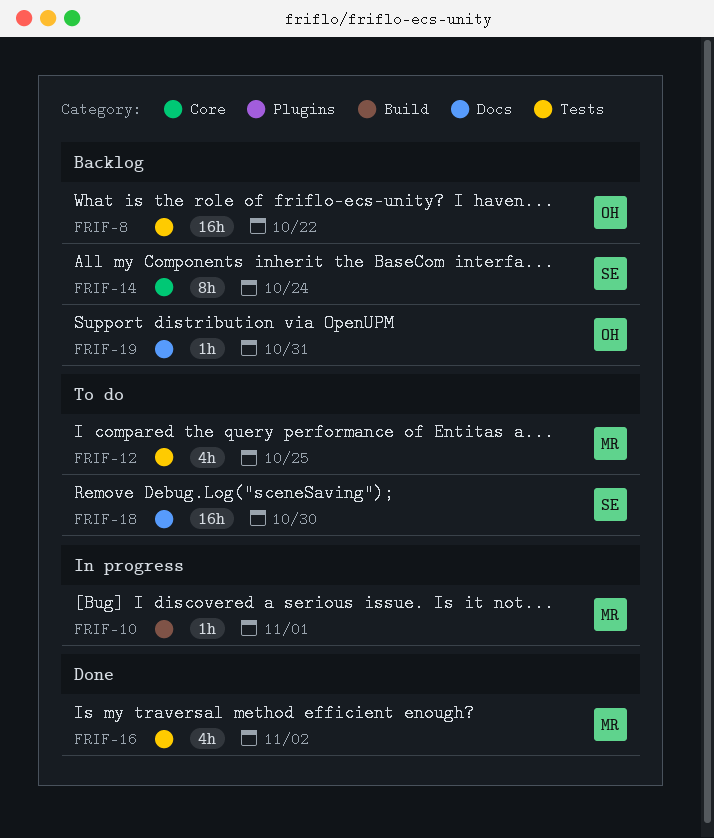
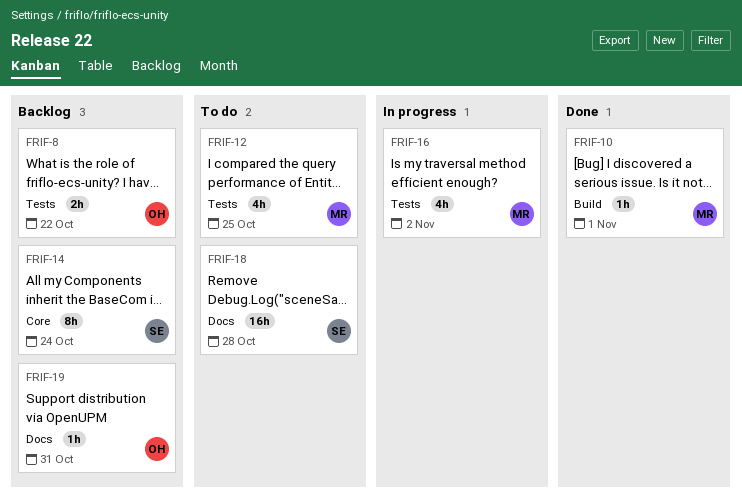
FRIF-8, estimate: 16h -> 2h
FRIF-10, status: In progress -> Done
FRIF-16, status: Done -> In progress
FRIF-18, due: Oct 30 -> Oct 28

